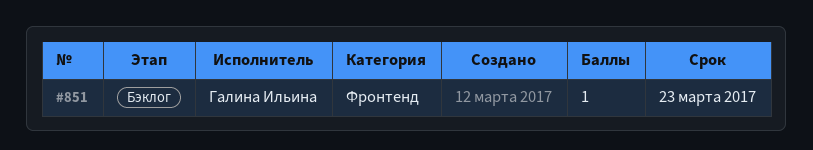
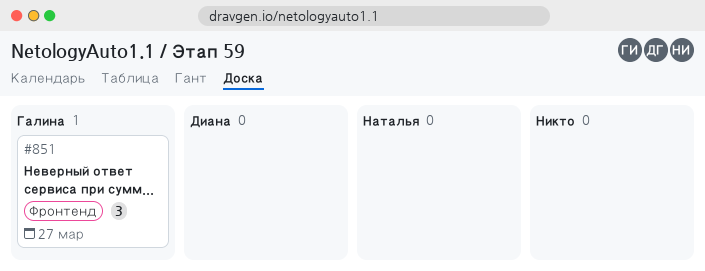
#851, estimate: 1 -> 3
#851, due: Mar 23 -> Mar 27

